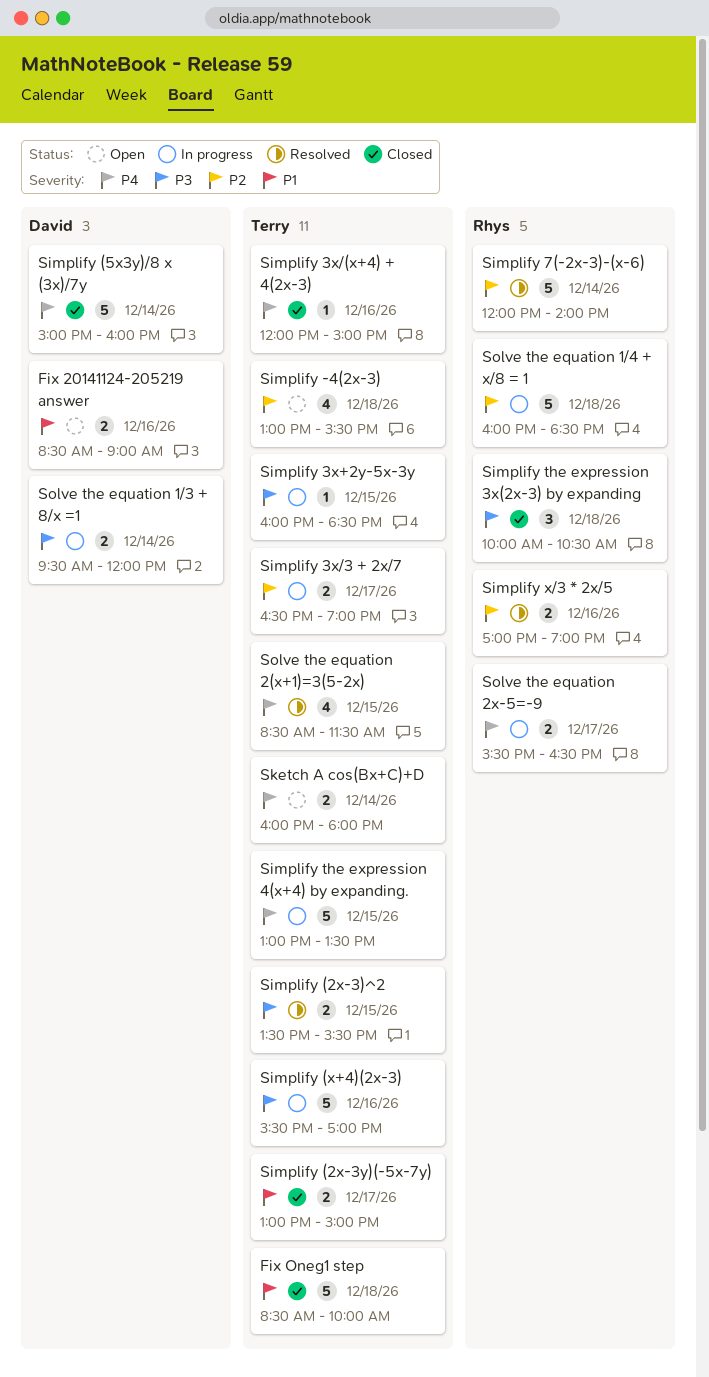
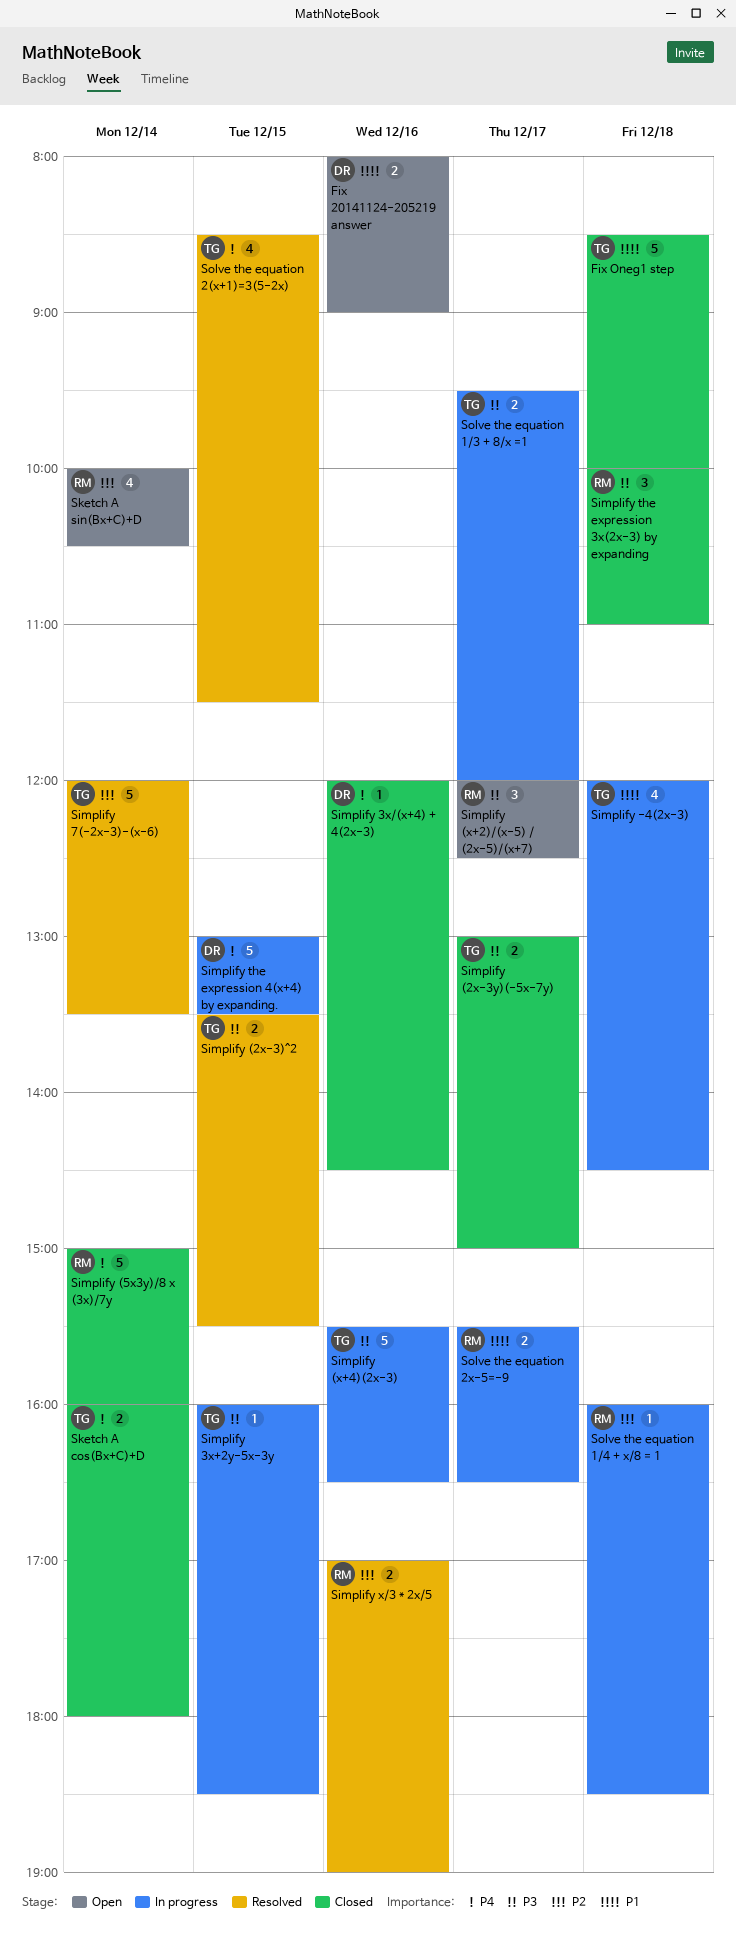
Fix 20141124-205219 answer, begins: 08:30 -> 08:00
Simplify (2x-3y)(-5x-7y), priority: P1 -> P3
Simplify (5x3y)/8 x (3x)/7y, owner: David -> Rhys
Simplify (x+2)/(x-5) / (2x-5)/(x+7): none -> present
Simplify (x+4)(2x-3), ends: 17:00 -> 16:30
Simplify -4(2x-3), status: Open -> In progress
Simplify -4(2x-3), priority: P2 -> P1
Simplify -4(2x-3), begins: 13:00 -> 12:00
Simplify -4(2x-3), ends: 15:30 -> 14:30
Simplify 3x/(x+4) + 4(2x-3), owner: Terry -> David
Simplify 3x/(x+4) + 4(2x-3), ends: 15:00 -> 14:30
Simplify 3x/3 + 2x/7: present -> none
Simplify 7(-2x-3)-(x-6), owner: Rhys -> Terry
Simplify 7(-2x-3)-(x-6), ends: 14:00 -> 13:30
Simplify the expression 3x(2x-3) by expanding, ends: 10:30 -> 11:00
Simplify the expression 4(x+4) by expanding., owner: Terry -> David
Sketch A cos(Bx+C)+D, status: Open -> Closed
Sketch A sin(Bx+C)+D: none -> present
Solve the equation 1/3 + 8/x =1, owner: David -> Terry
Solve the equation 1/3 + 8/x =1, day: Dec 14 -> Dec 17
Solve the equation 1/4 + x/8 = 1, estimate: 5 -> 1
Solve the equation 2x-5=-9, priority: P4 -> P1

